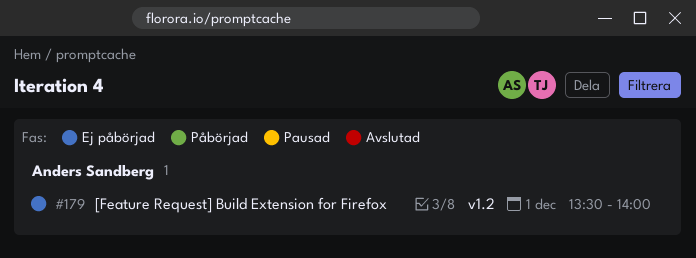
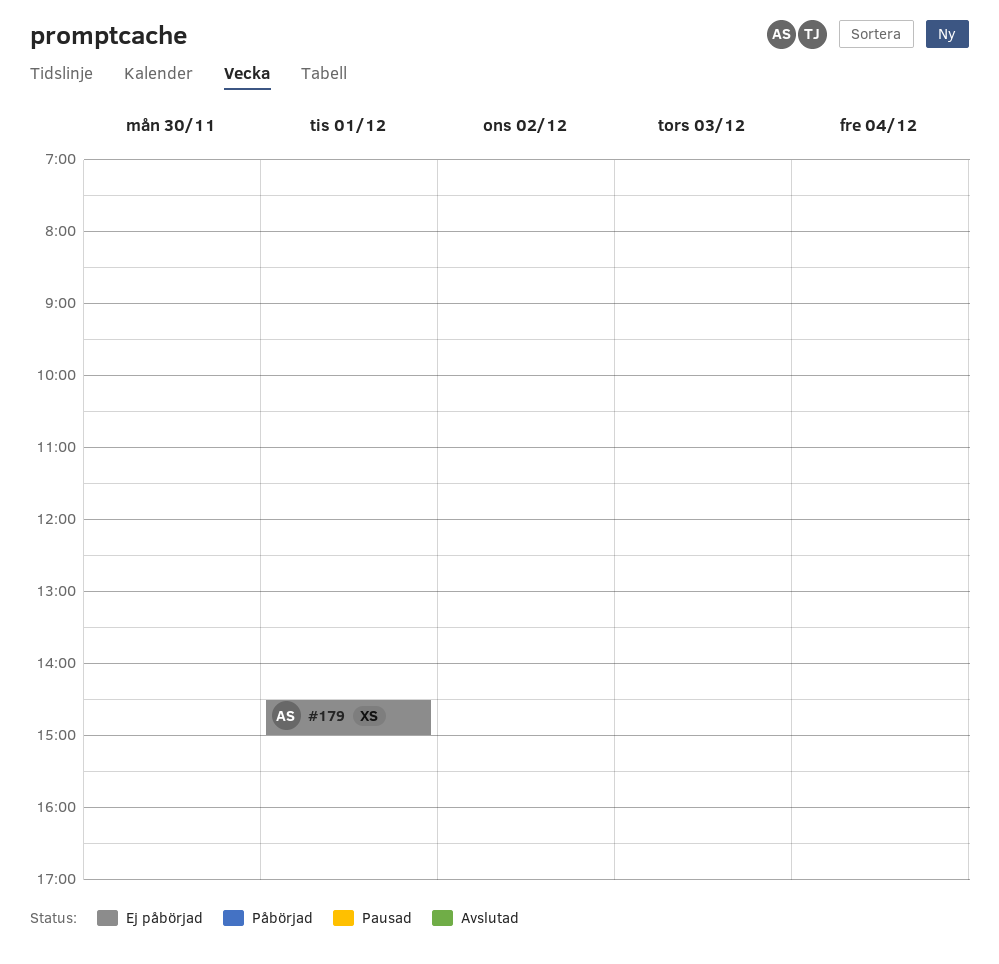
#179, begins: 13:30 -> 14:30
#179, ends: 14:00 -> 15:00

